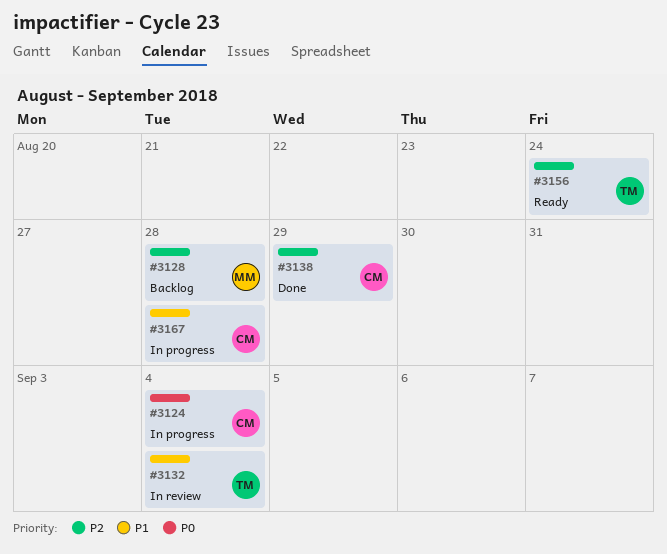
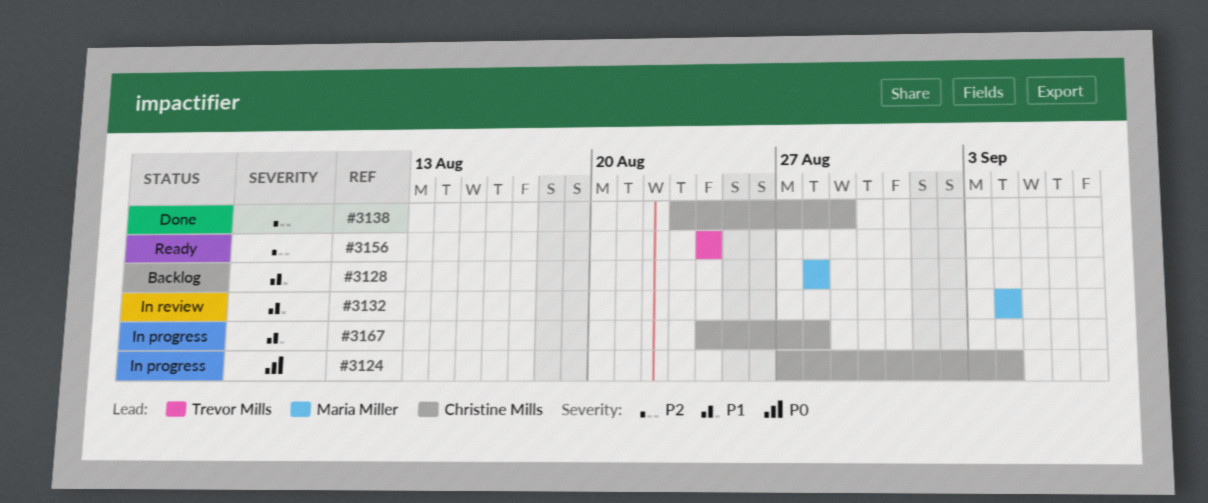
#3128, priority: P2 -> P1
#3132, owner: Trevor Mills -> Maria Miller

